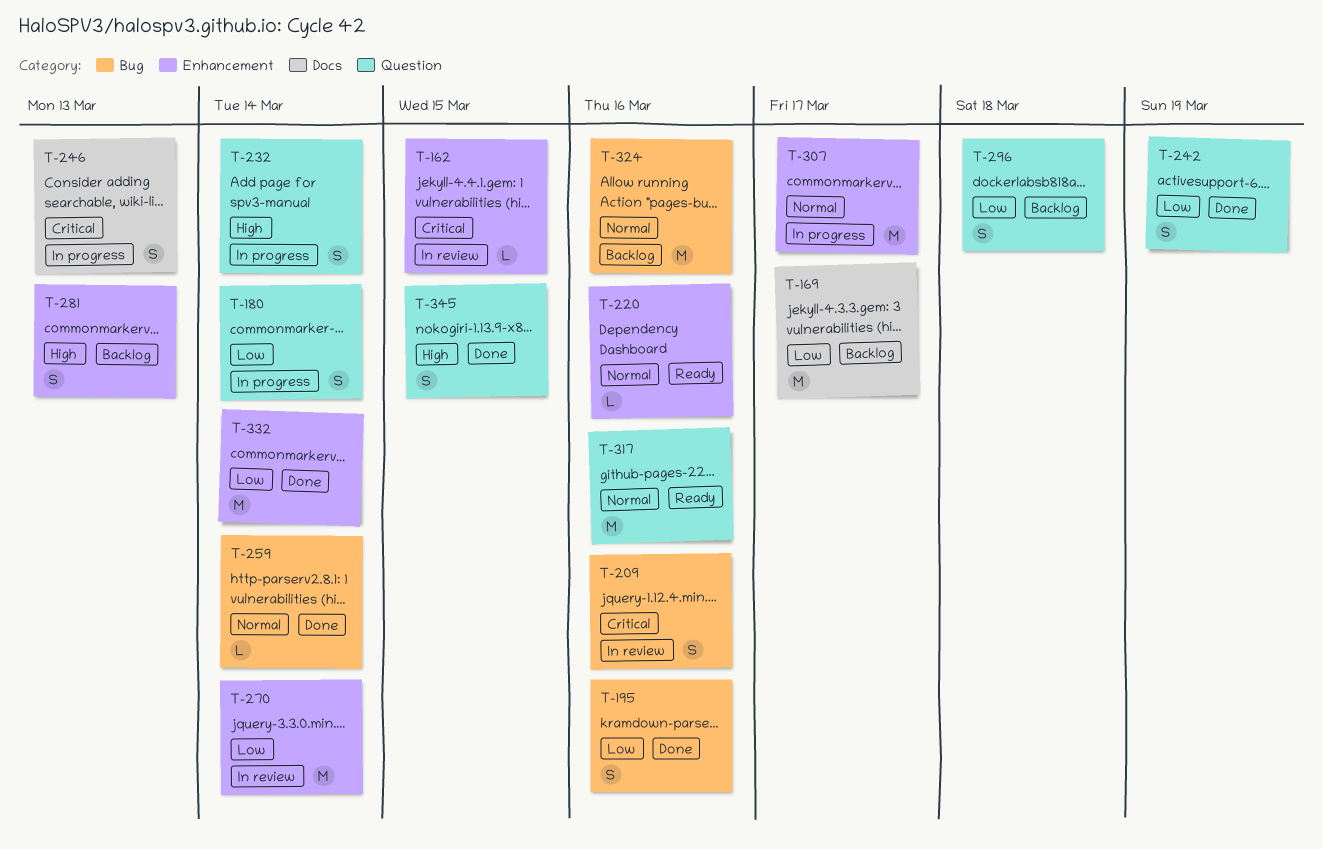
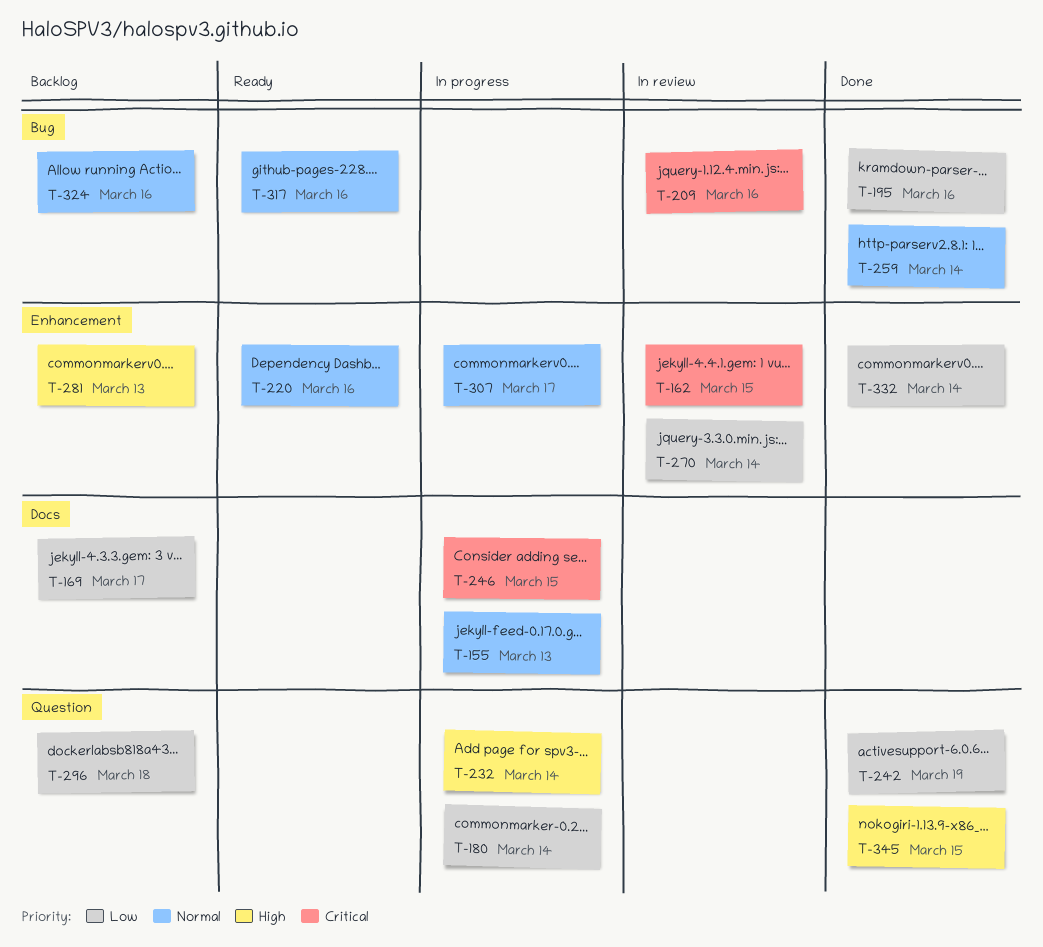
T-155: none -> present
T-246, due: Mar 13 -> Mar 15
T-317, label: Question -> Bug

